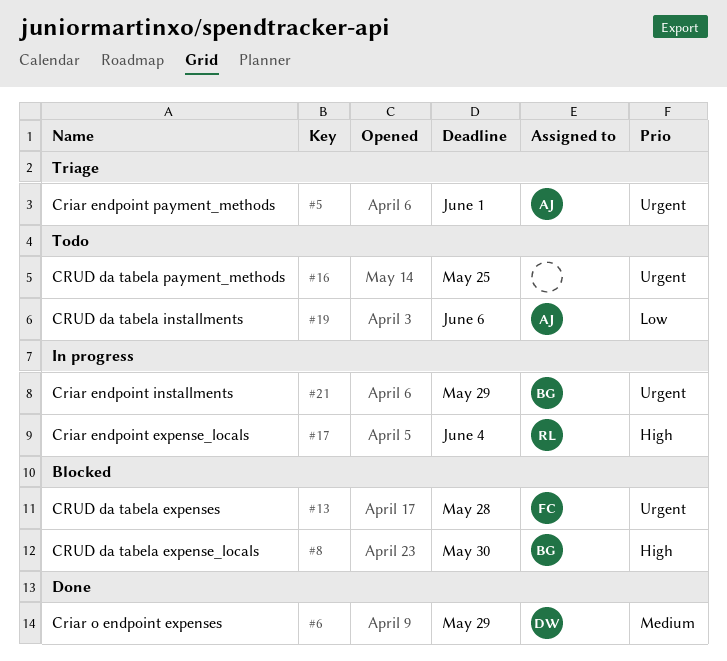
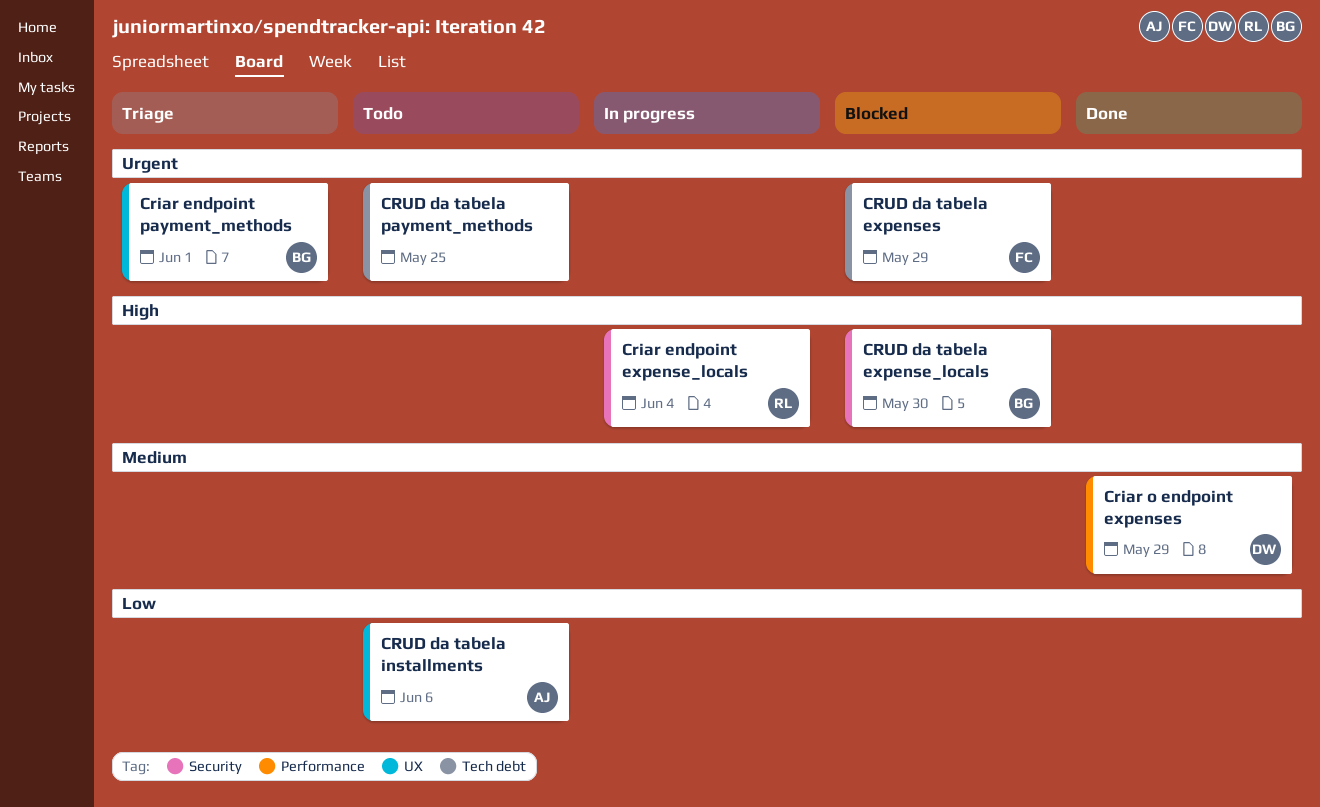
Criar endpoint installments: present -> none
Criar endpoint payment_methods, owner: AJ -> BG
CRUD da tabela expenses, due: May 28 -> May 29

